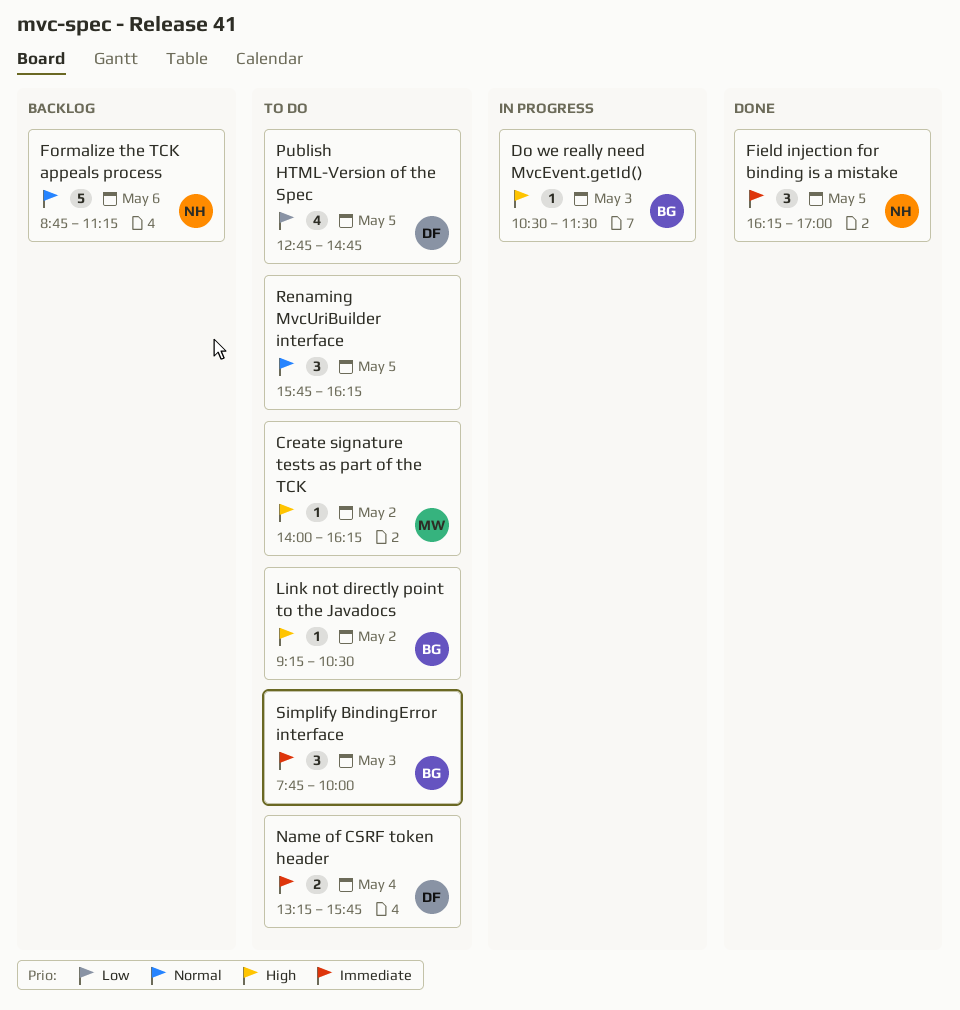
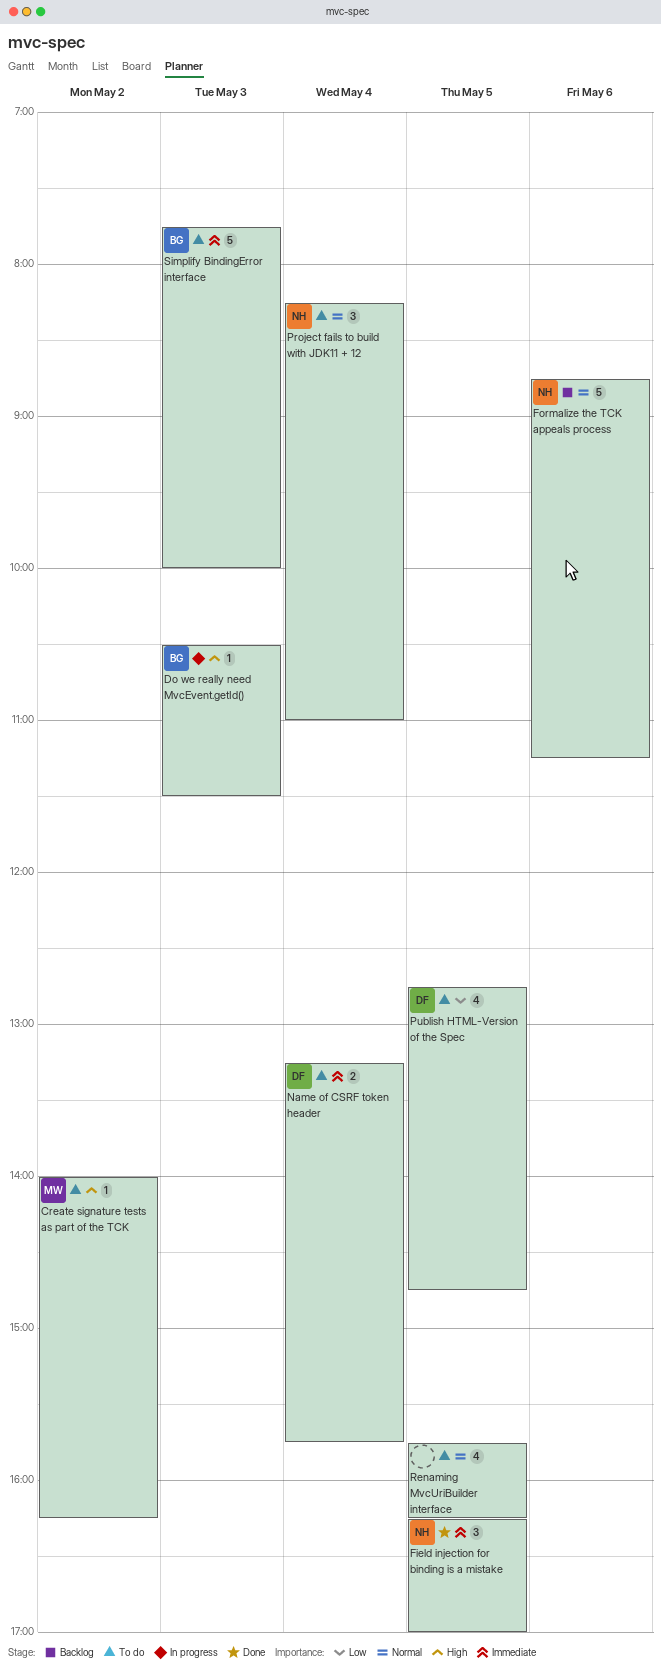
Link not directly point to the Javadocs: present -> none
Project fails to build with JDK11 + 12: none -> present
Renaming MvcUriBuilder interface, estimate: 3 -> 4
Simplify BindingError interface, estimate: 3 -> 5

